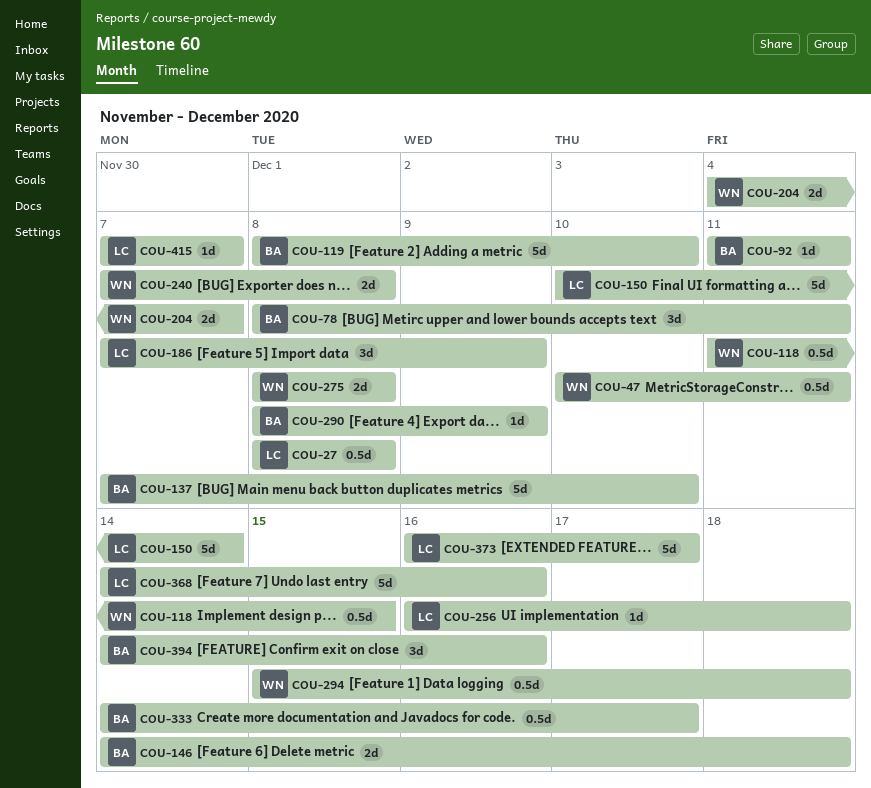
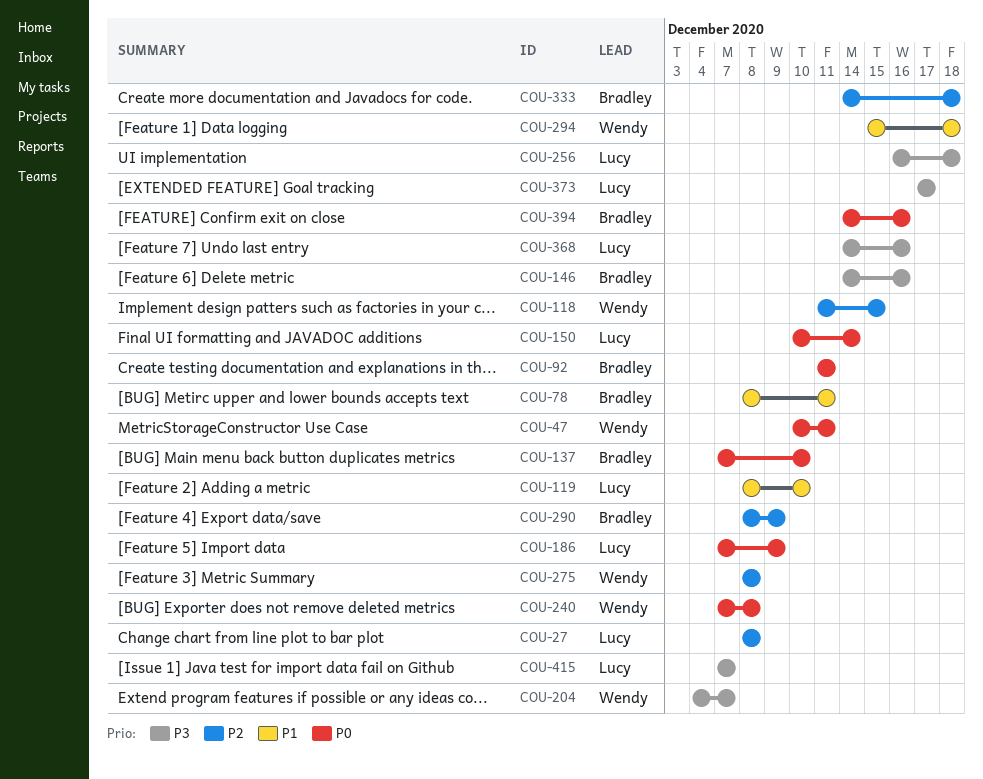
COU-119, owner: Bradley -> Lucy
COU-146, due: Dec 18 -> Dec 16
COU-333, due: Dec 17 -> Dec 18
COU-373, start: Dec 16 -> Dec 17

